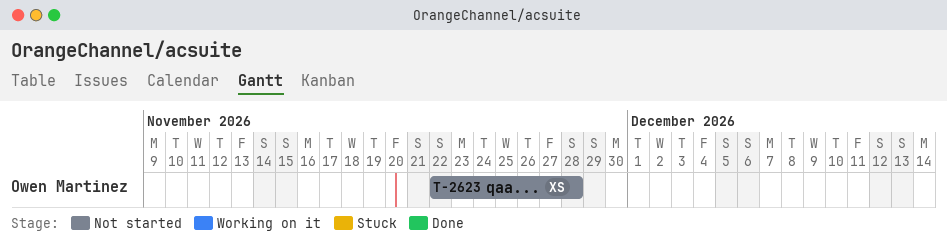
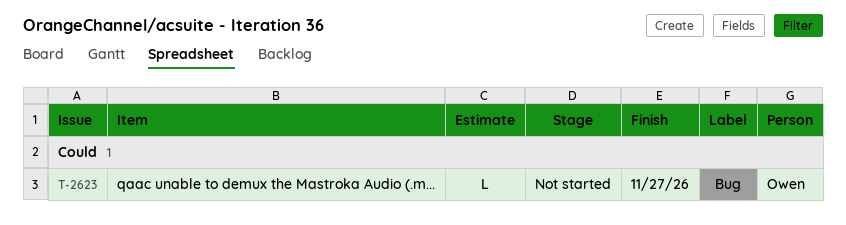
T-2623, estimate: XS -> L
T-2623, due: Nov 28 -> Nov 27

